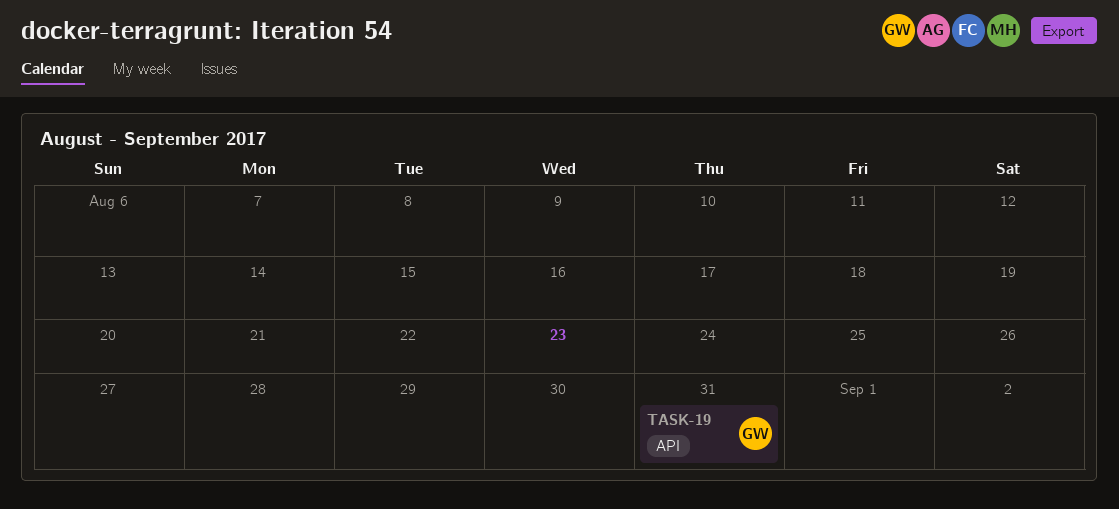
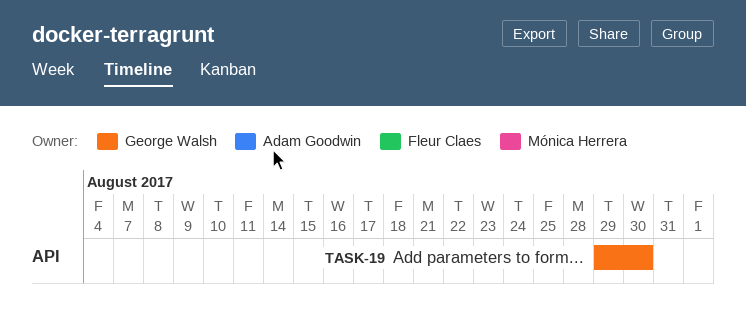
TASK-19, due: Aug 31 -> Aug 30

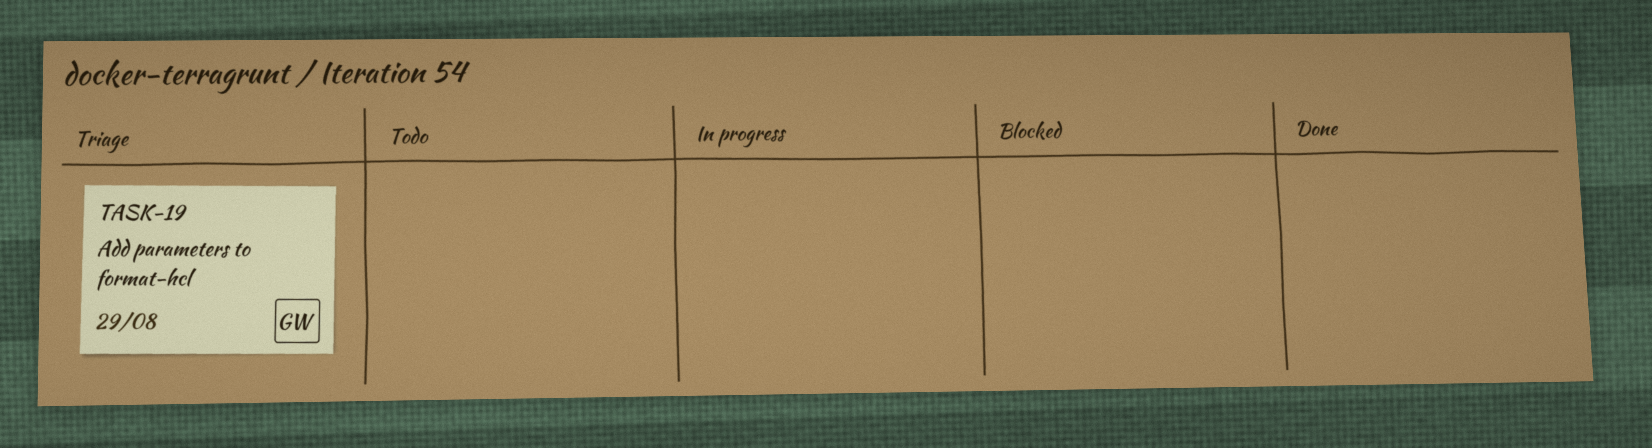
TASK-19, due: Aug 30 -> Aug 29

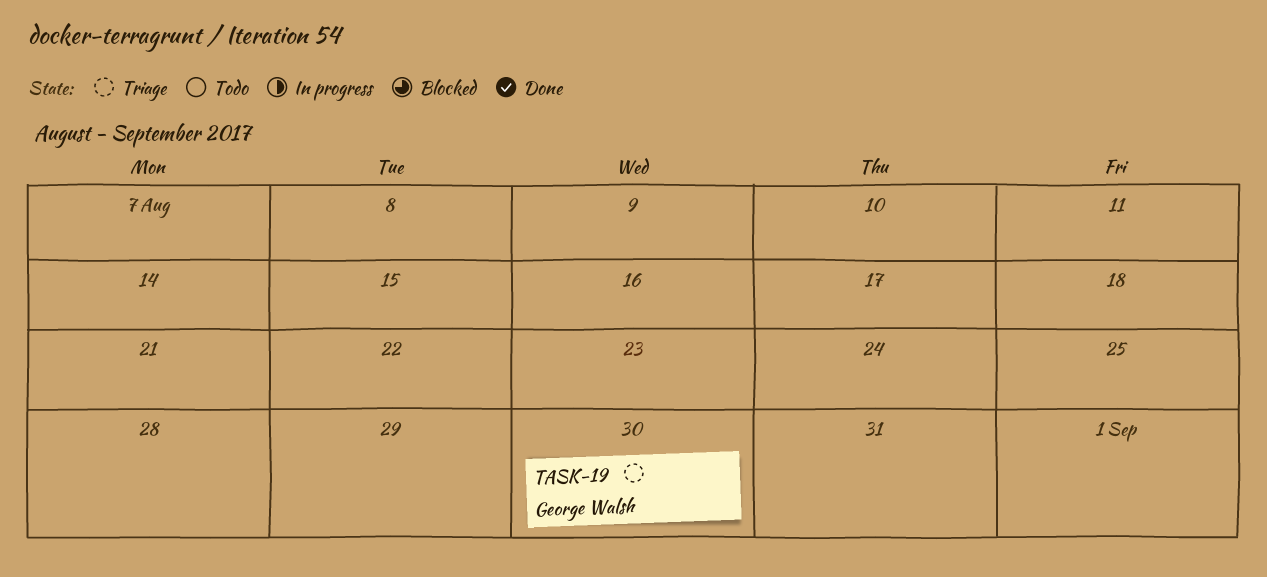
TASK-19, due: Aug 29 -> Aug 30

